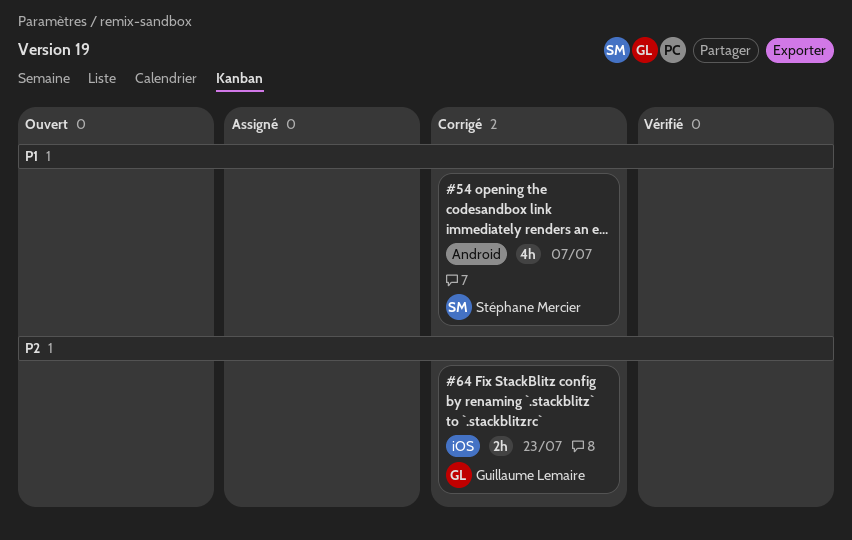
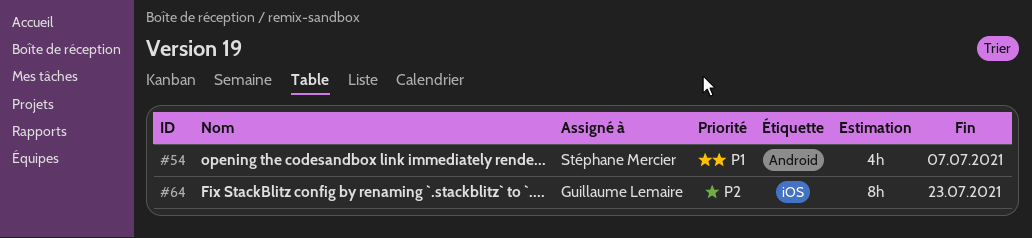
#64, estimate: 2h -> 8h

